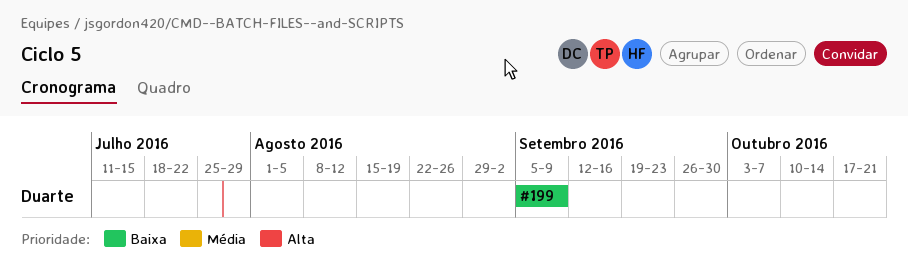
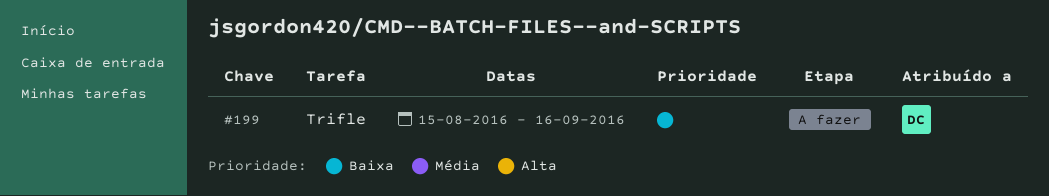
#199, start: Sep 5 -> Aug 15
#199, due: Sep 9 -> Sep 16

